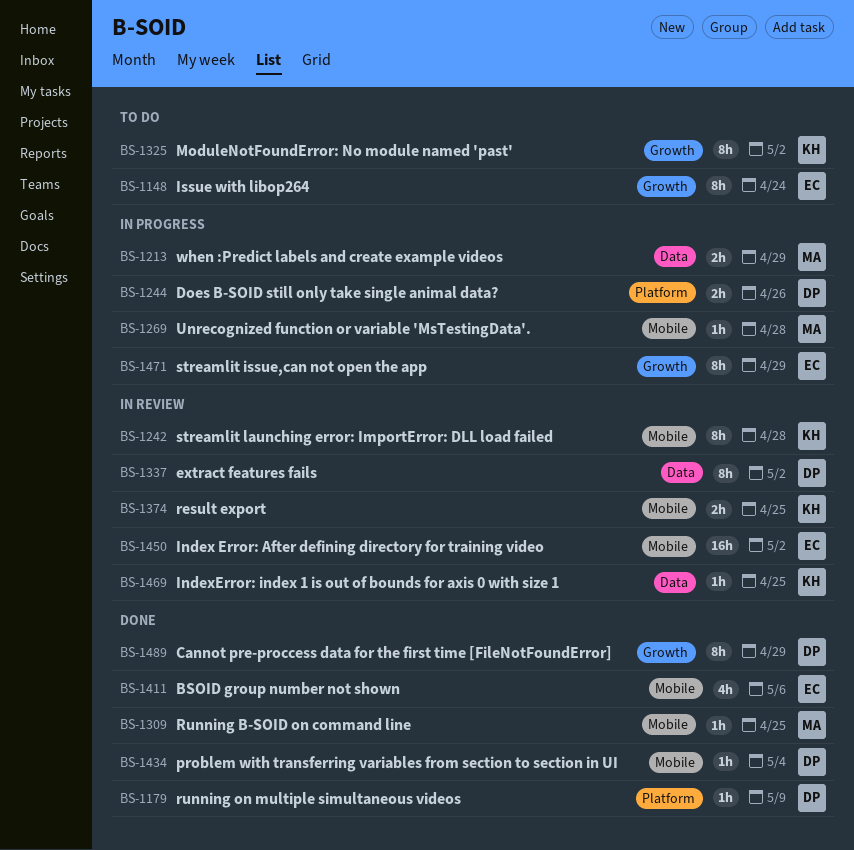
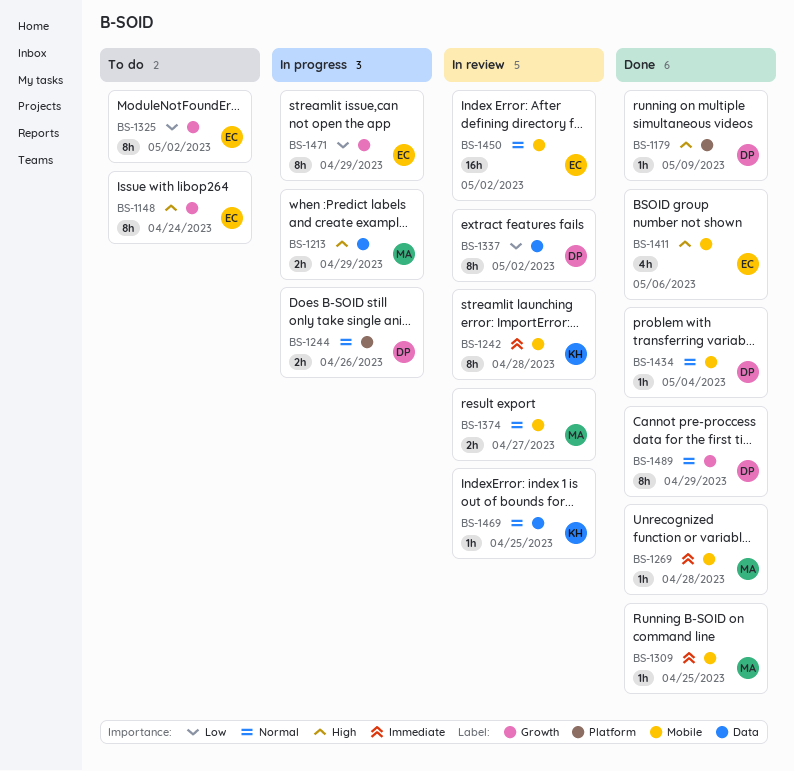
BS-1269, status: In progress -> Done
BS-1325, owner: KH -> EC
BS-1374, owner: KH -> MA
BS-1374, due: Apr 25 -> Apr 27

